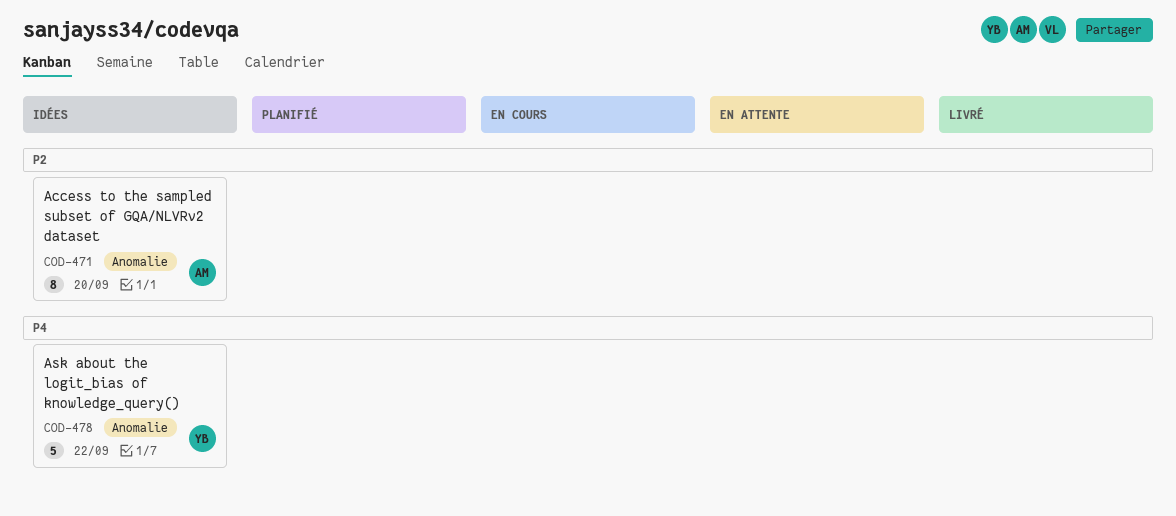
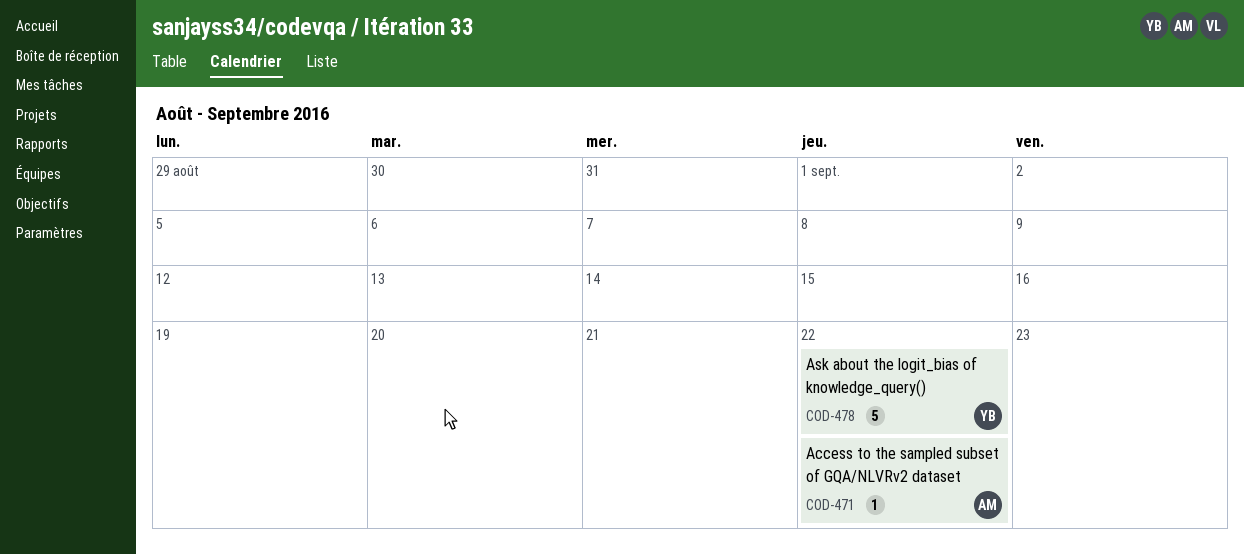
COD-471, estimate: 8 -> 1
COD-471, due: Sep 20 -> Sep 22

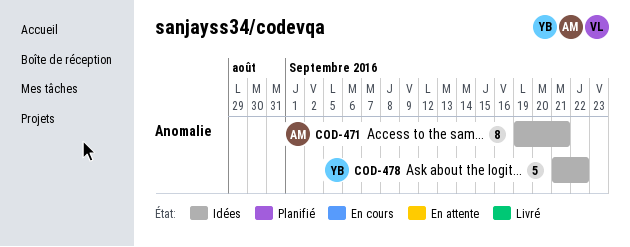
COD-471, estimate: 1 -> 8
COD-471, due: Sep 22 -> Sep 21

